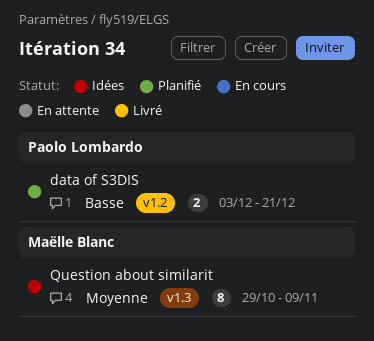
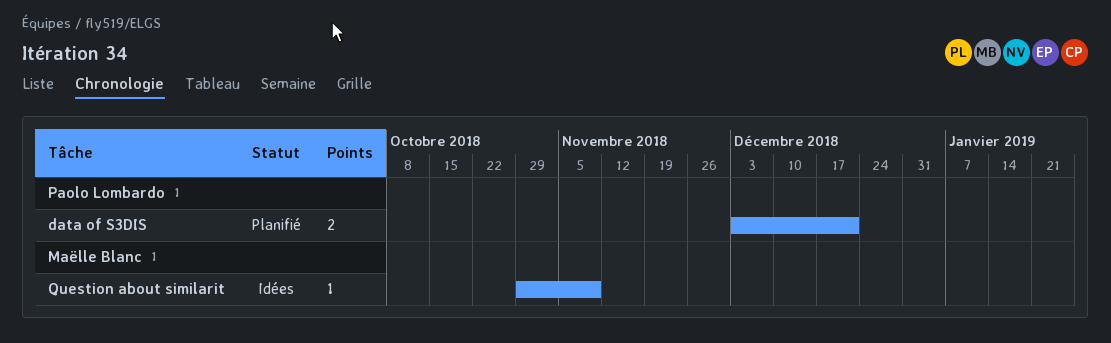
Question about similarit, estimate: 8 -> 1

